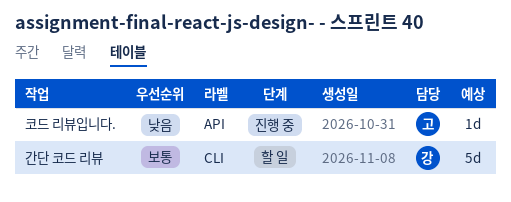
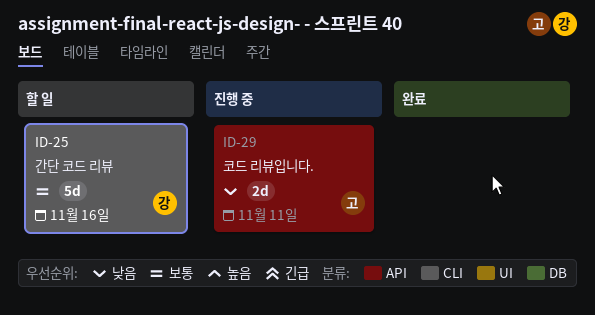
코드 리뷰입니다., estimate: 1d -> 2d

